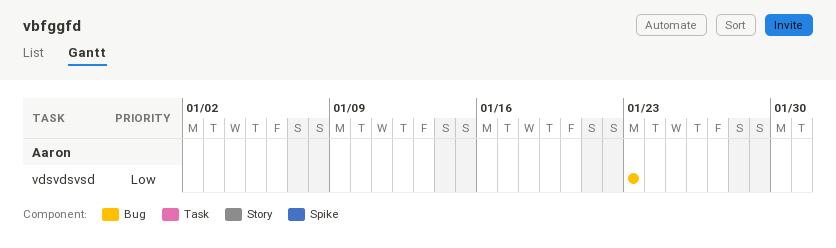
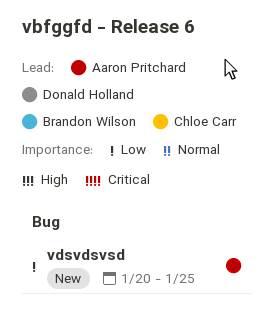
vdsvdsvsd, start: Jan 23 -> Jan 20
vdsvdsvsd, due: Jan 23 -> Jan 25

